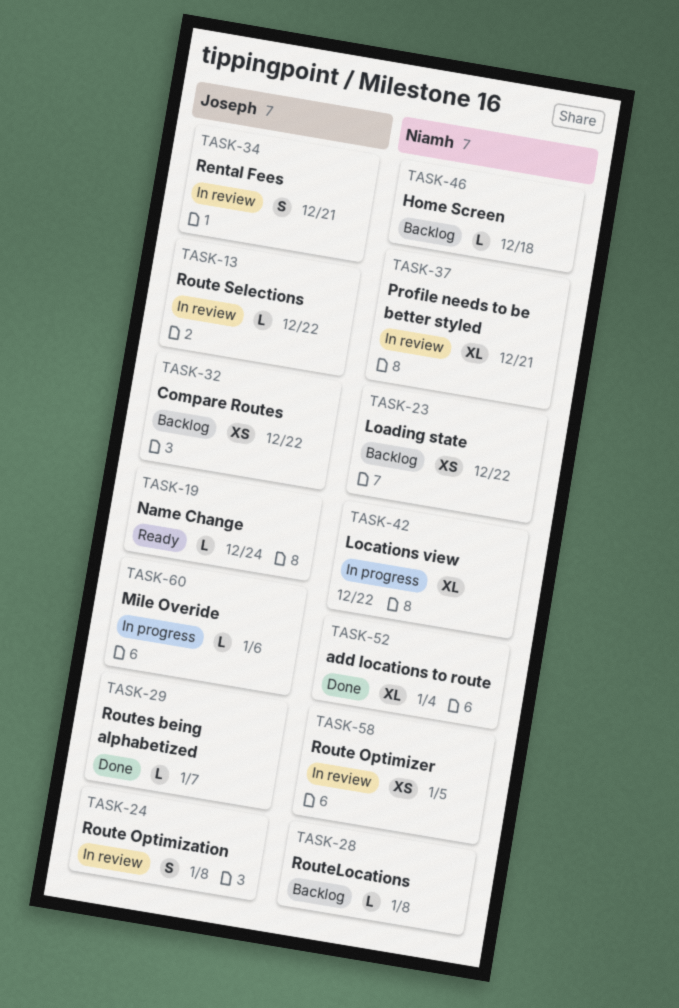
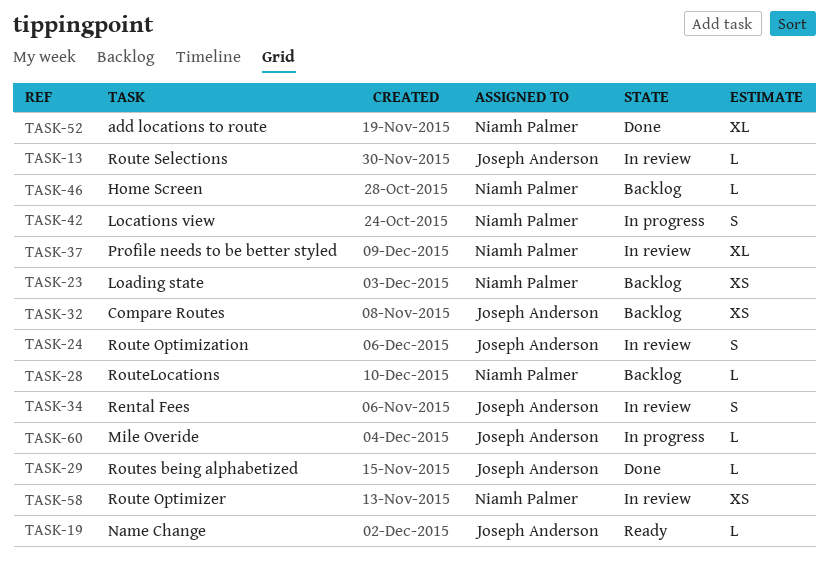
TASK-42, estimate: XL -> S

